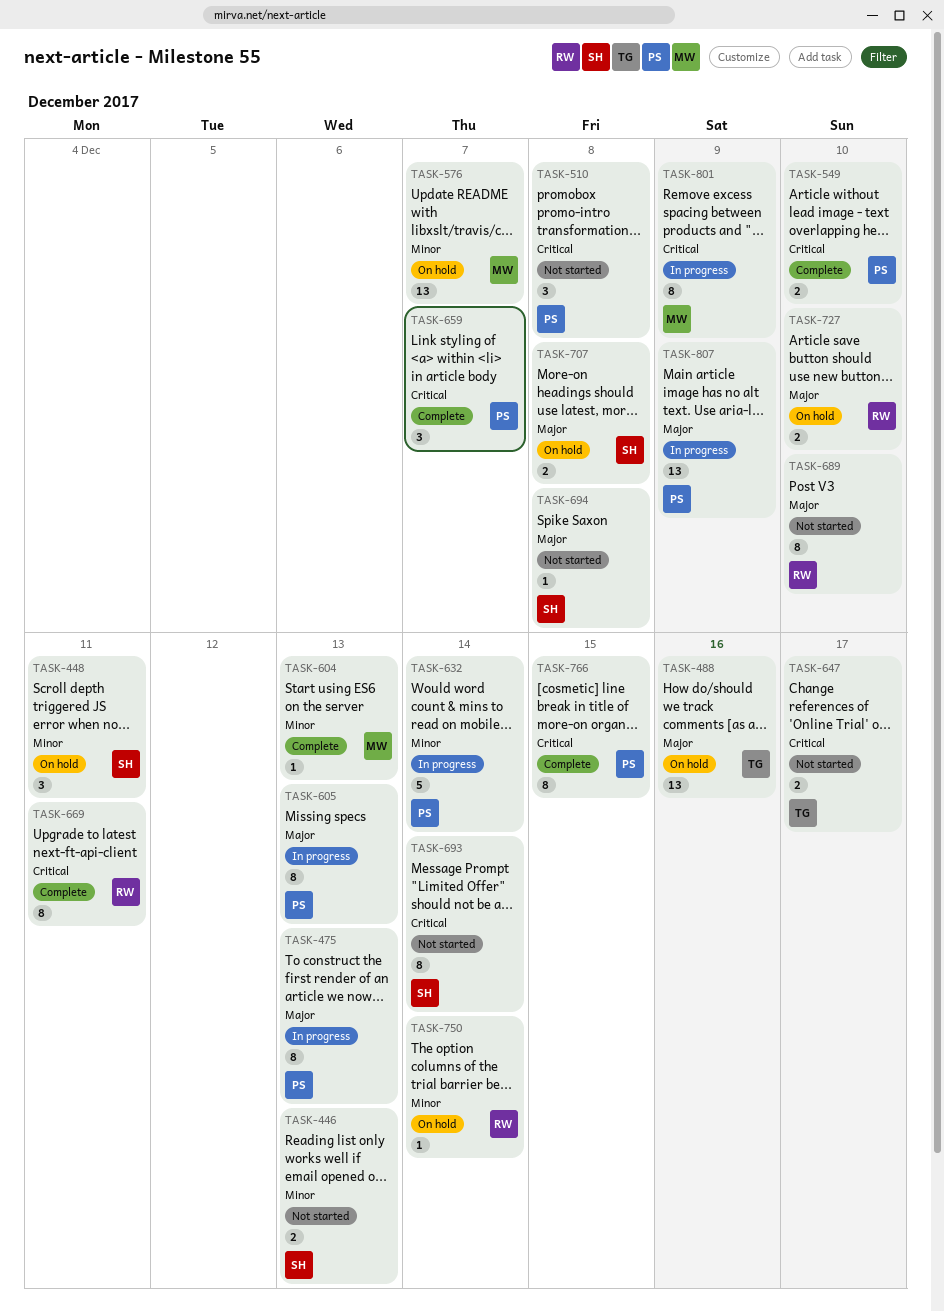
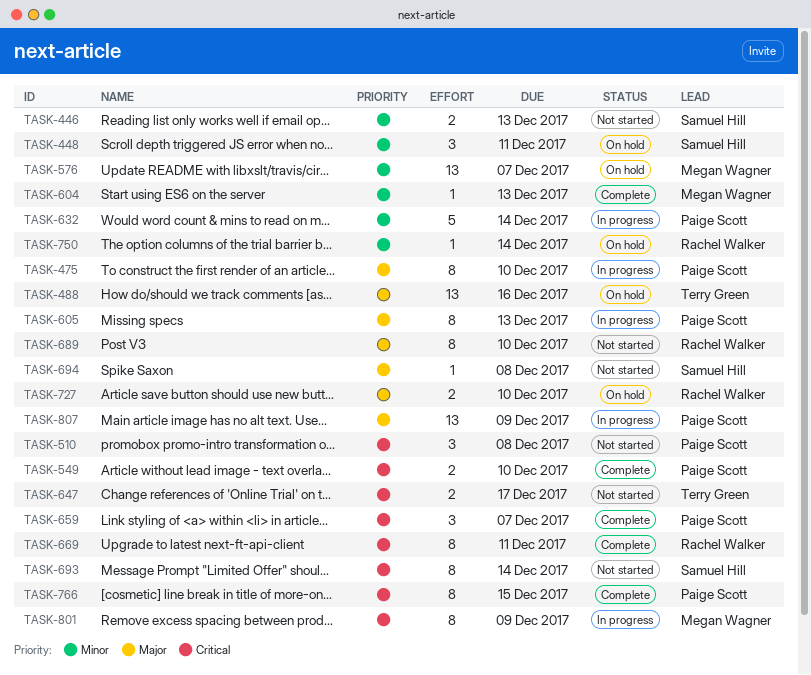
TASK-475, due: Dec 13 -> Dec 10
TASK-707: present -> none

